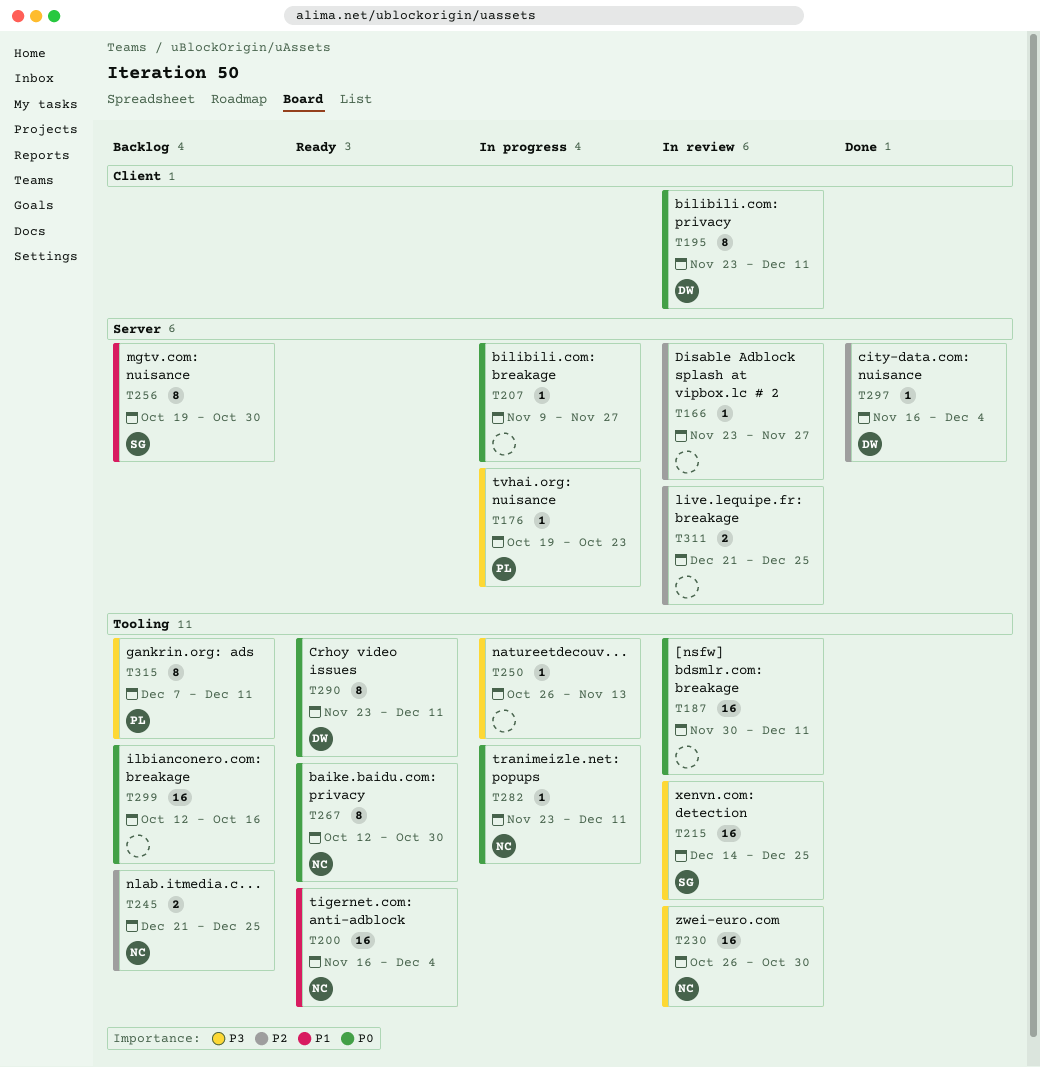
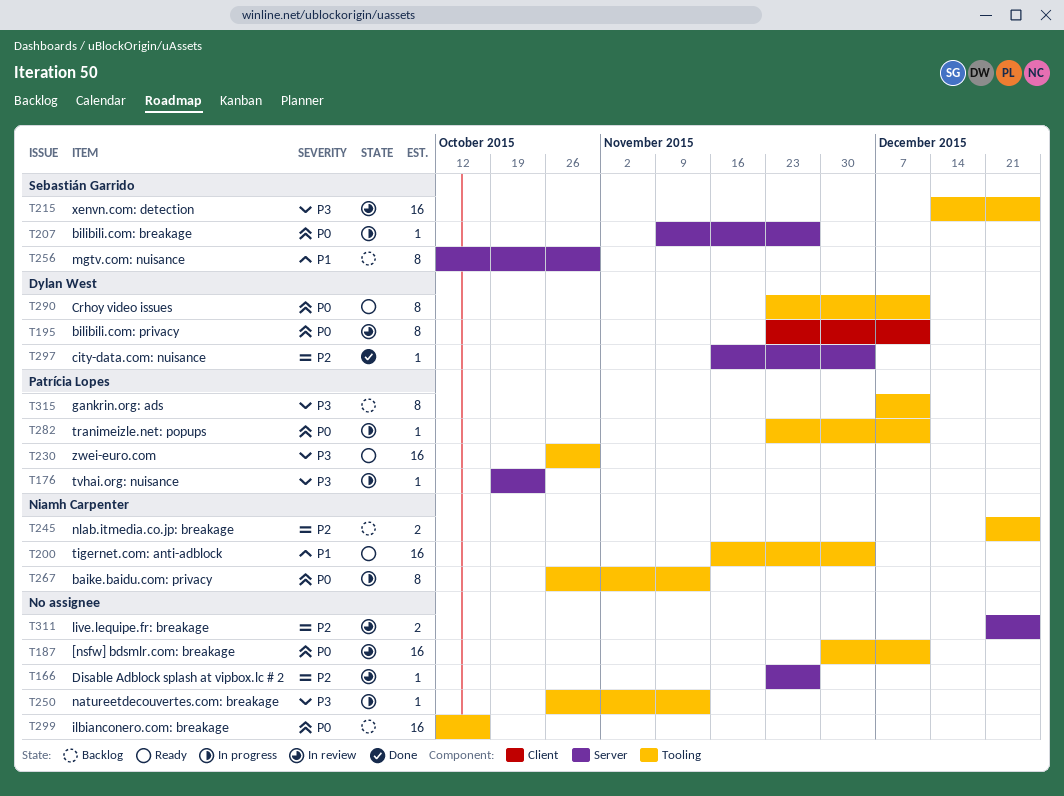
T207, owner: none -> Sebastián Garrido
T230, status: In review -> Ready
T230, owner: Niamh Carpenter -> Patrícia Lopes
T256, start: Oct 19 -> Oct 12
T267, status: Ready -> In progress
T267, start: Oct 12 -> Oct 26
T267, due: Oct 30 -> Nov 13
T282, owner: Niamh Carpenter -> Patrícia Lopes

